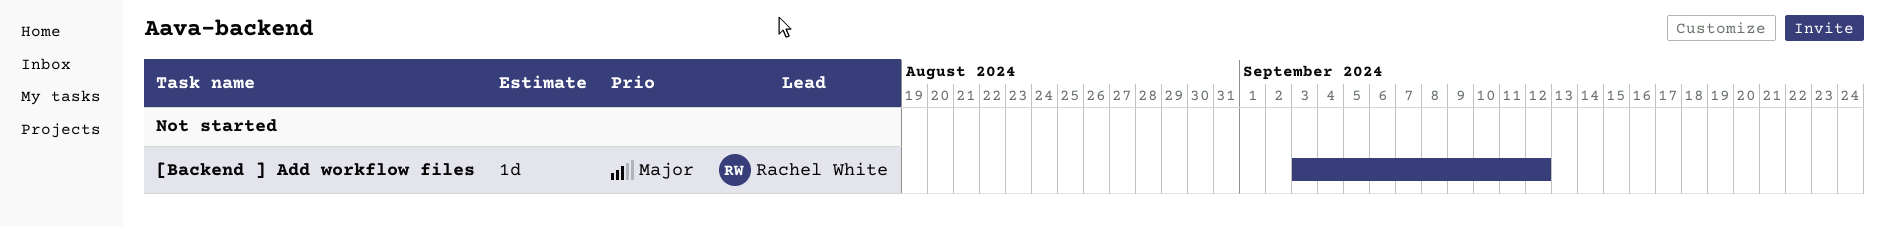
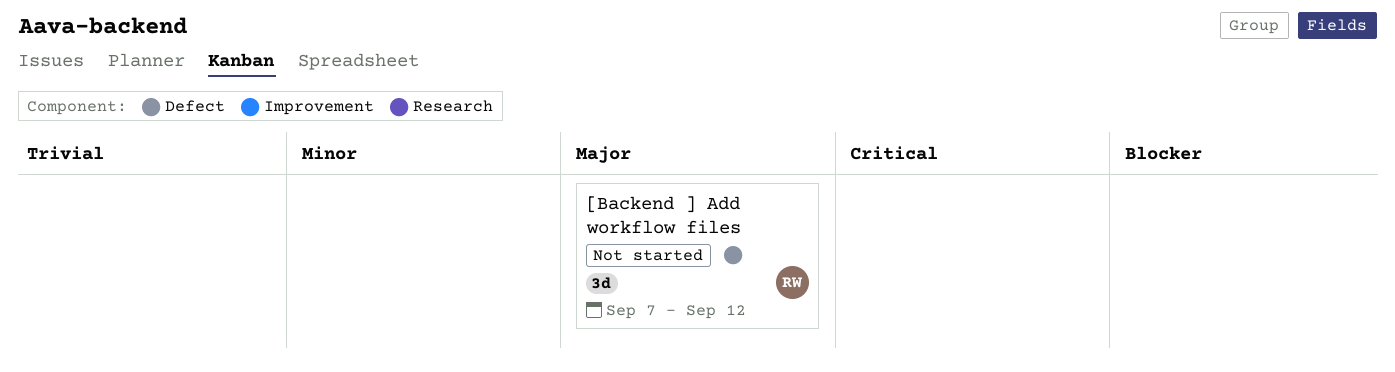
[Backend ] Add workflow files, estimate: 1d -> 3d
[Backend ] Add workflow files, start: Sep 3 -> Sep 7

